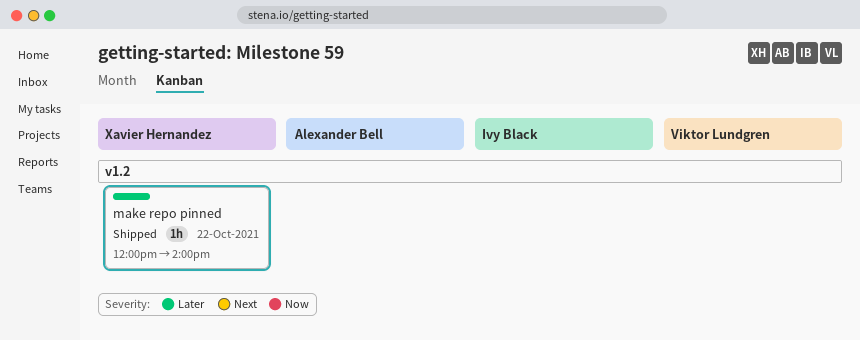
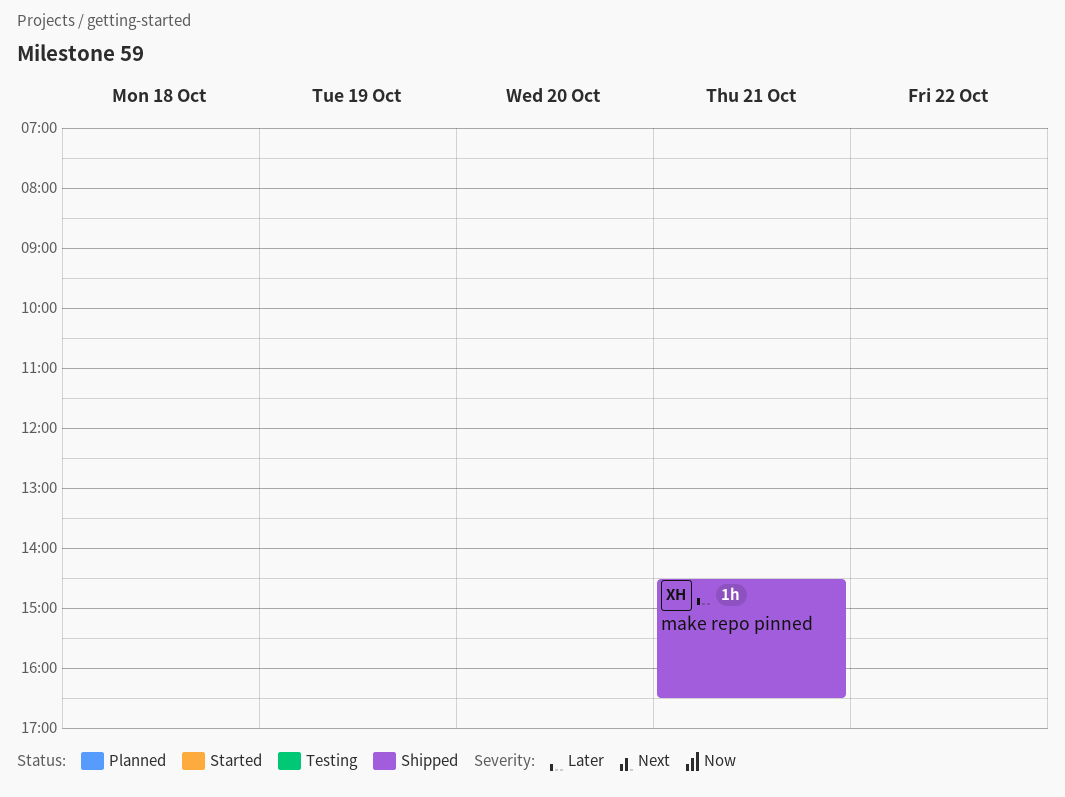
make repo pinned, day: Oct 22 -> Oct 21
make repo pinned, begins: 12:00 -> 14:30
make repo pinned, ends: 14:00 -> 16:30

